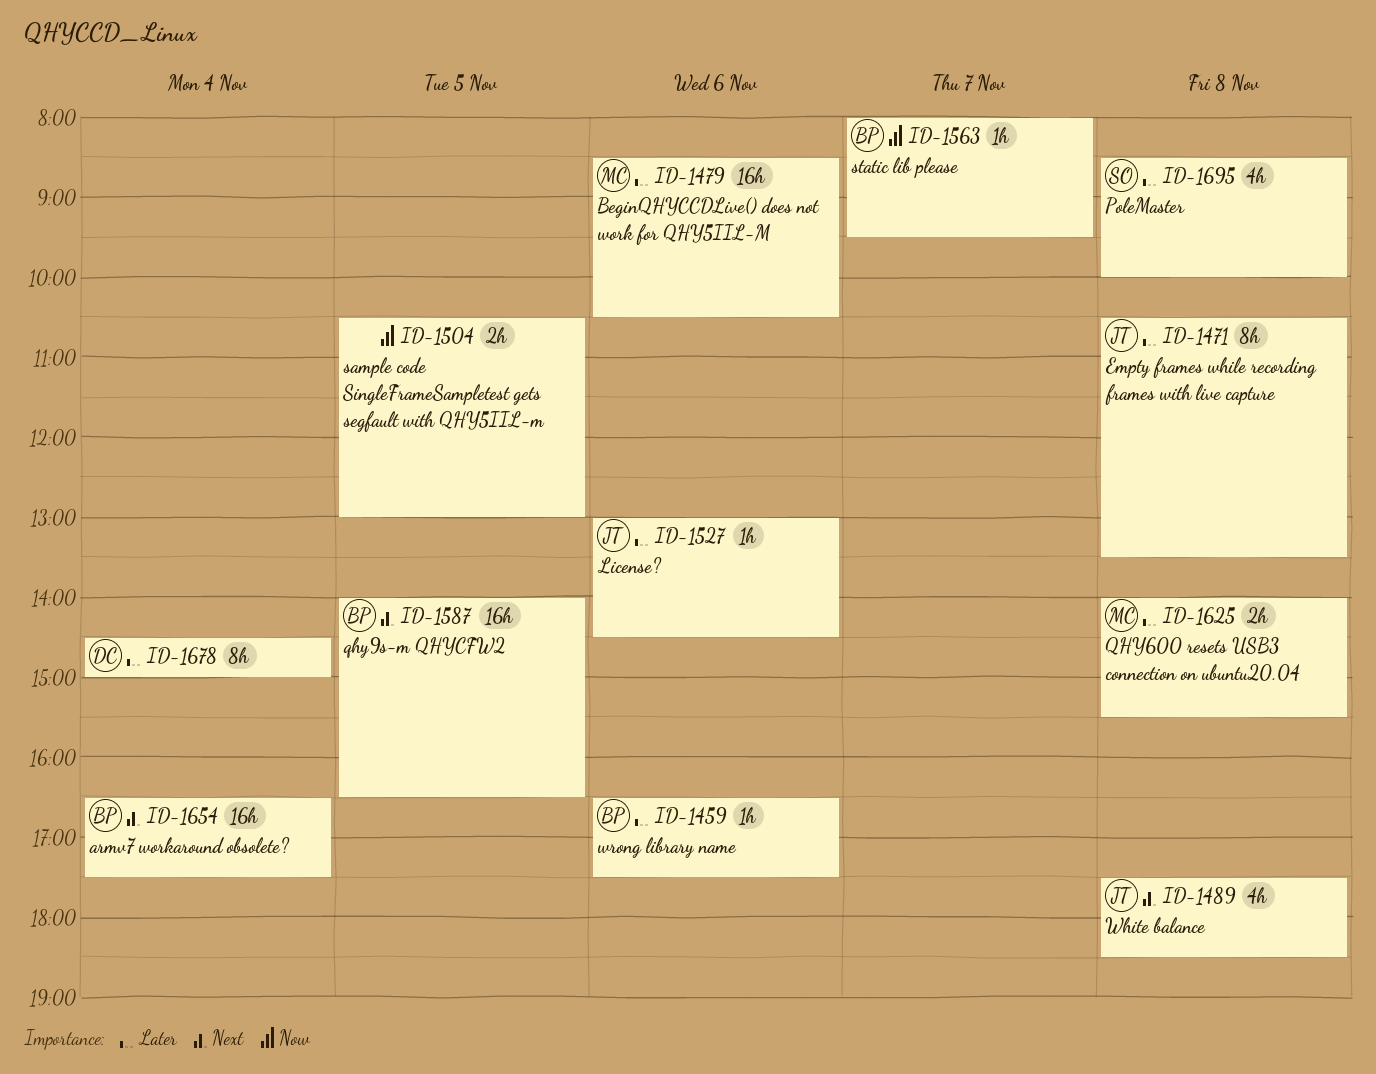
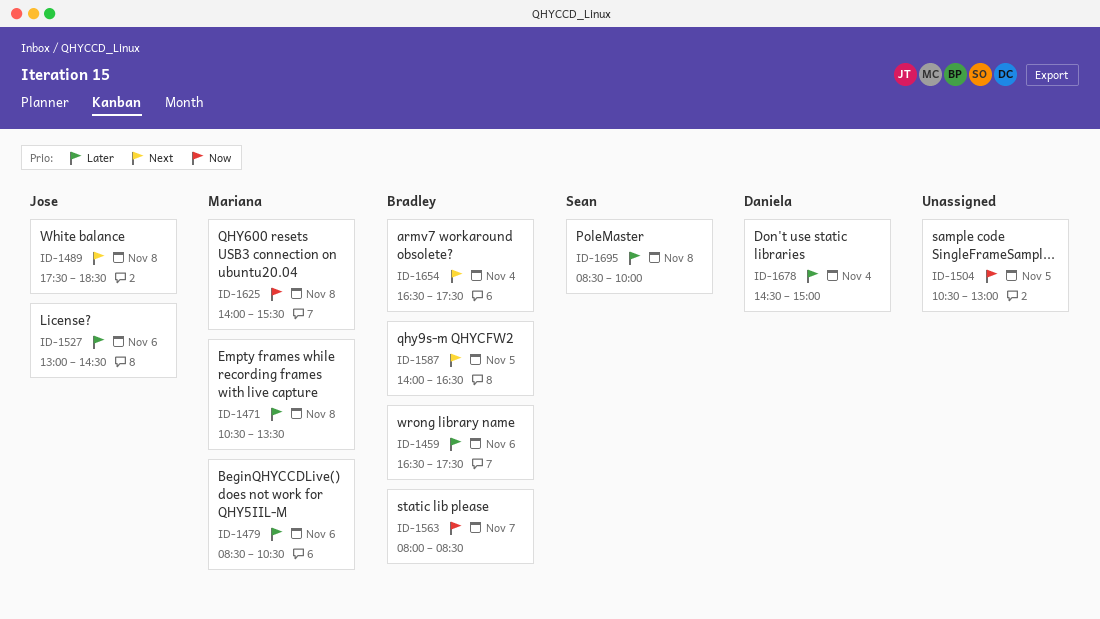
ID-1471, owner: Jose -> Mariana
ID-1563, ends: 09:30 -> 08:30
ID-1625, priority: Later -> Now

